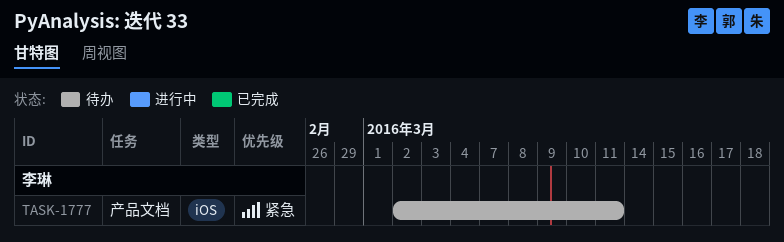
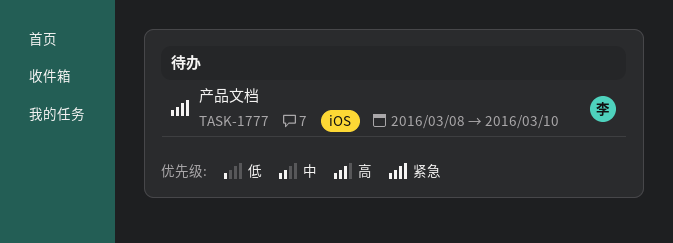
TASK-1777, start: Mar 2 -> Mar 8
TASK-1777, due: Mar 11 -> Mar 10

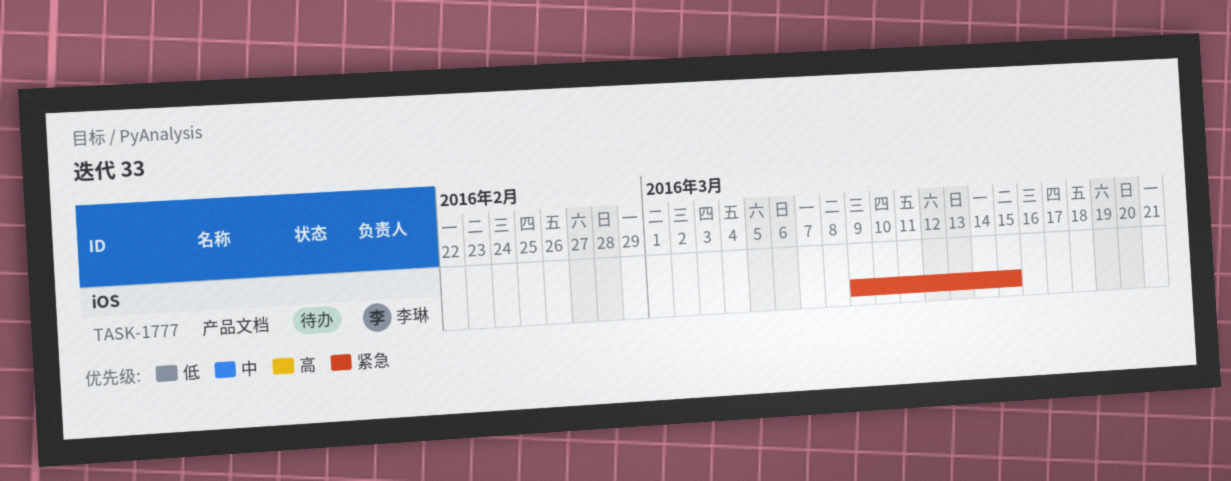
TASK-1777, start: Mar 8 -> Mar 9
TASK-1777, due: Mar 10 -> Mar 15

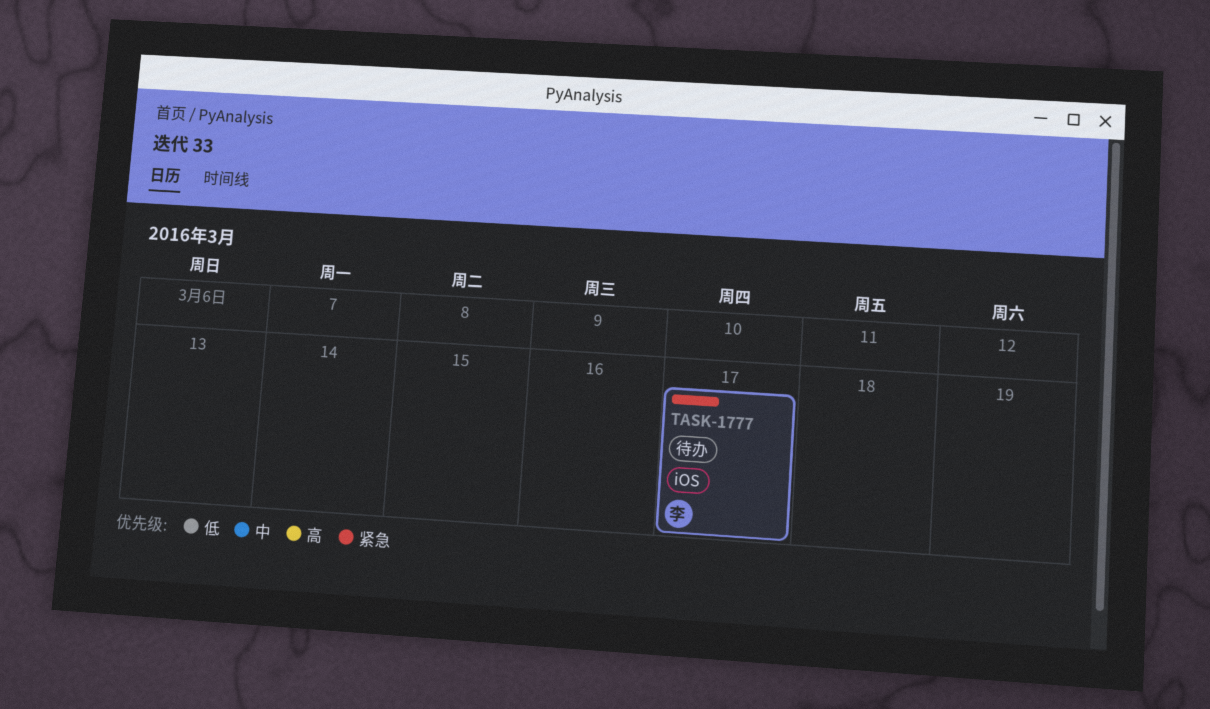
TASK-1777, due: Mar 15 -> Mar 17

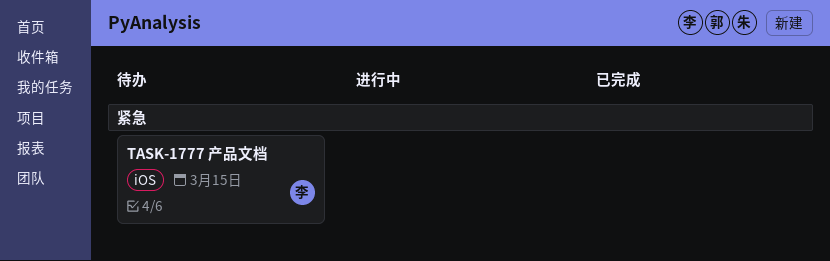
TASK-1777, due: Mar 17 -> Mar 15

